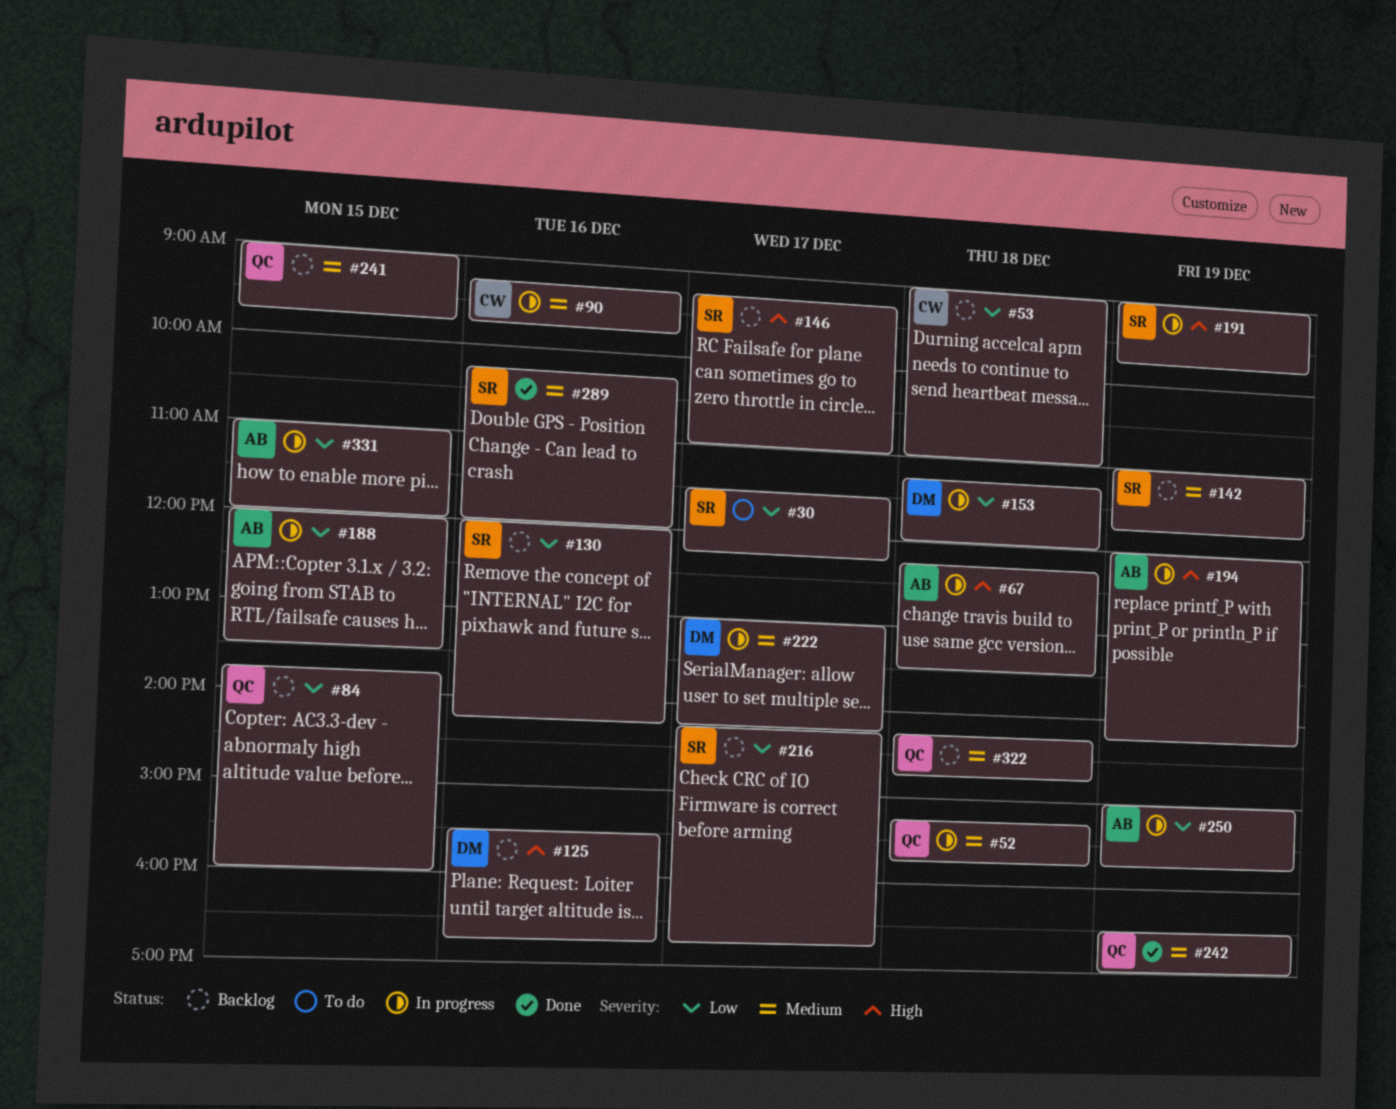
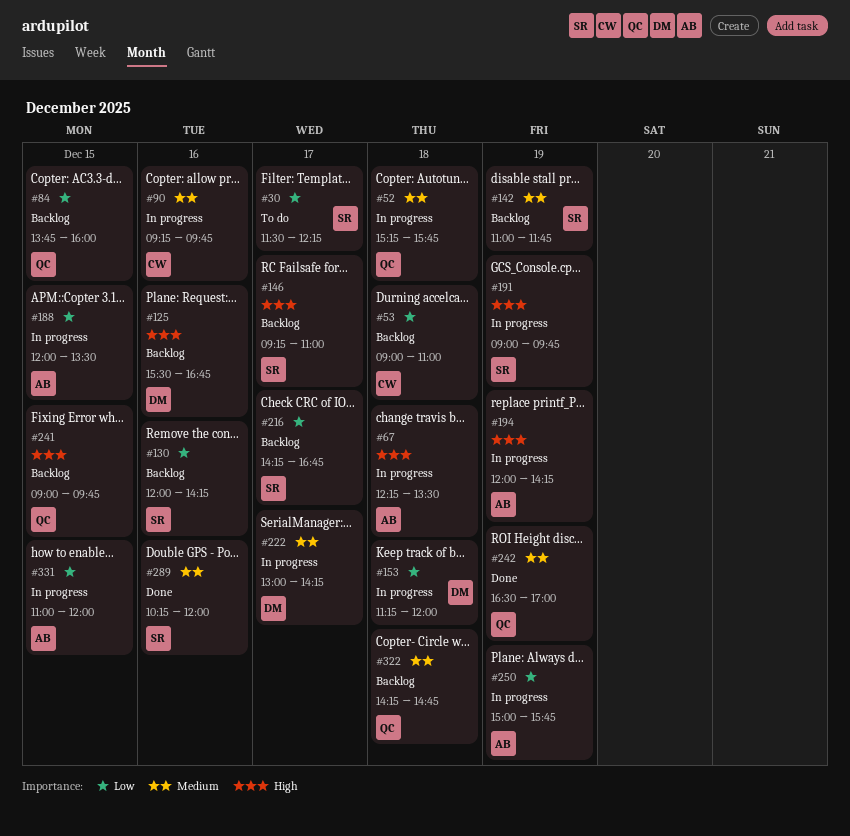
#241, priority: Medium -> High

